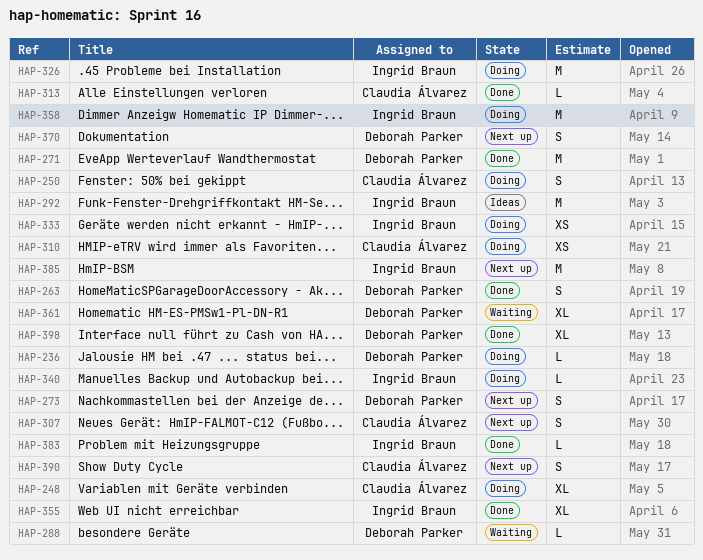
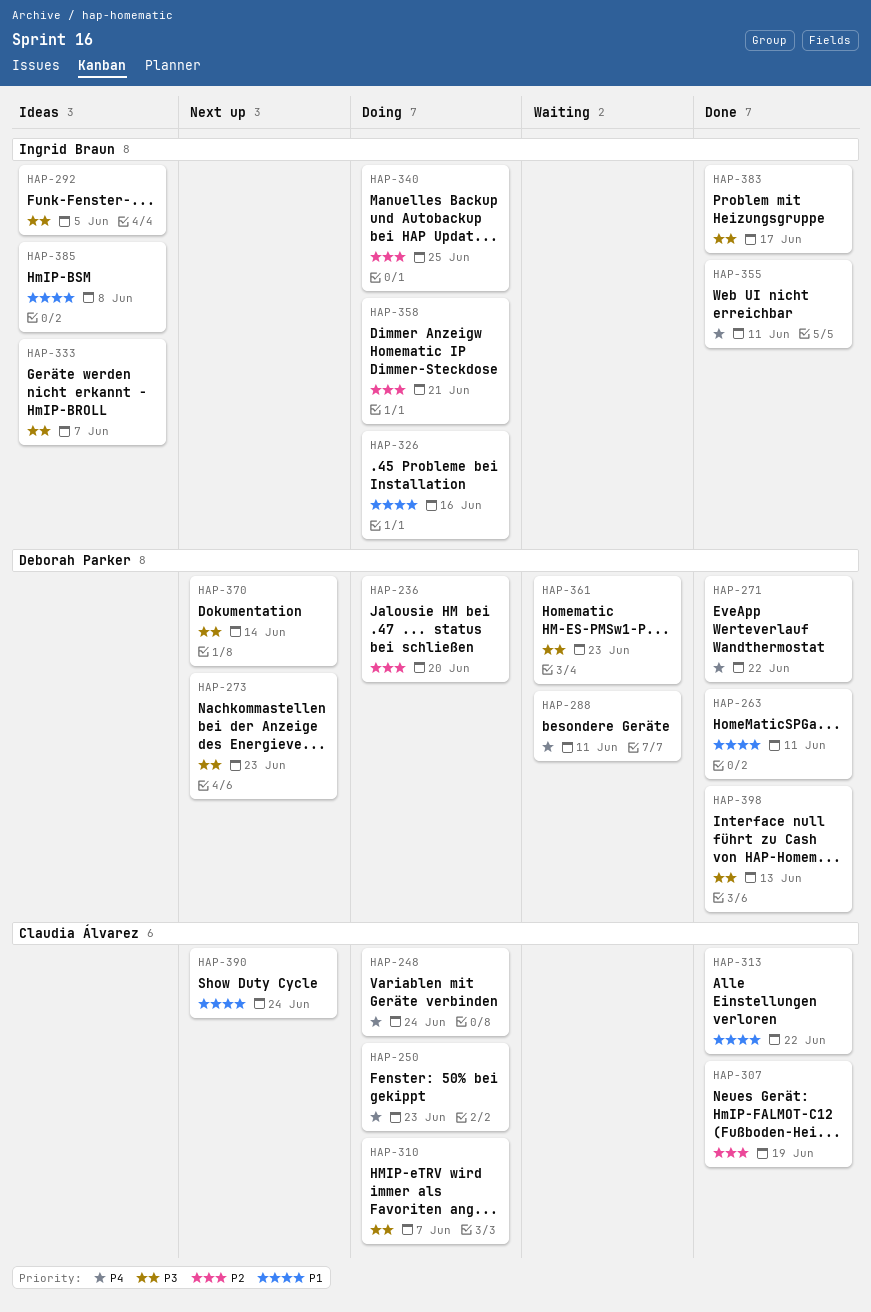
HAP-307, status: Next up -> Done
HAP-333, status: Doing -> Ideas
HAP-385, status: Next up -> Ideas

